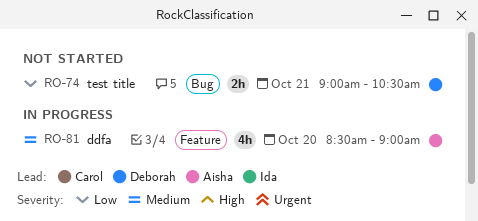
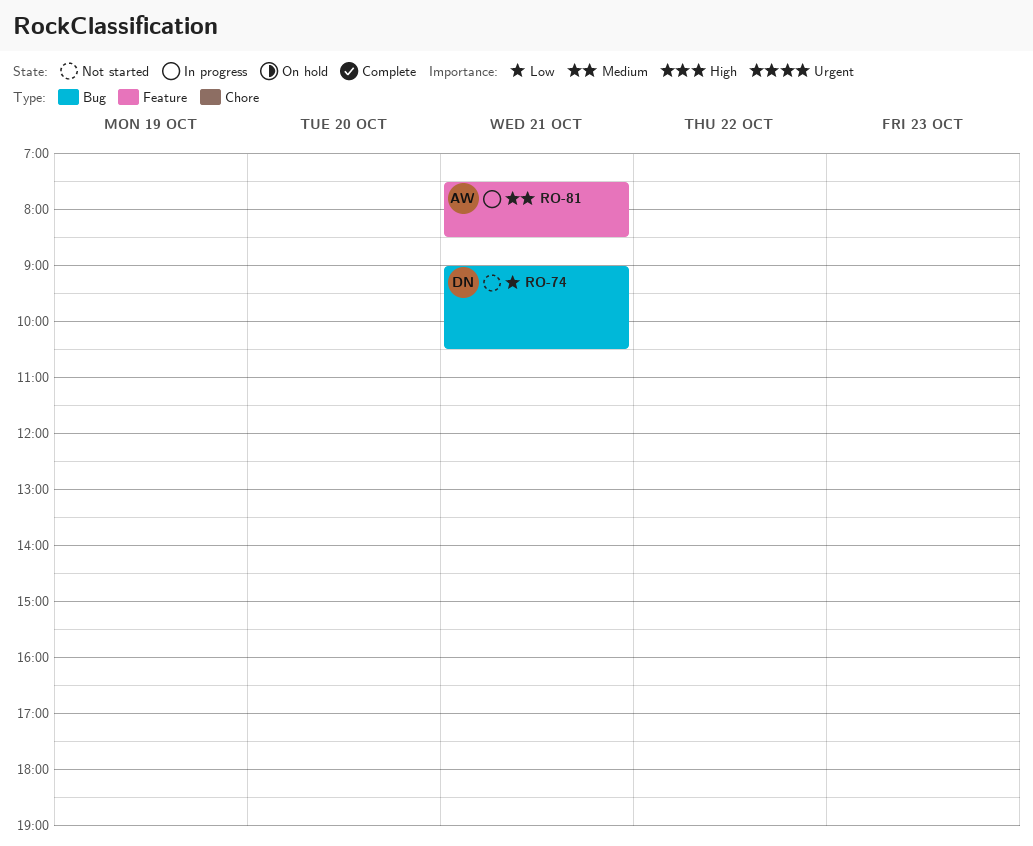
RO-81, day: Oct 20 -> Oct 21
RO-81, begins: 08:30 -> 07:30
RO-81, ends: 09:00 -> 08:30

